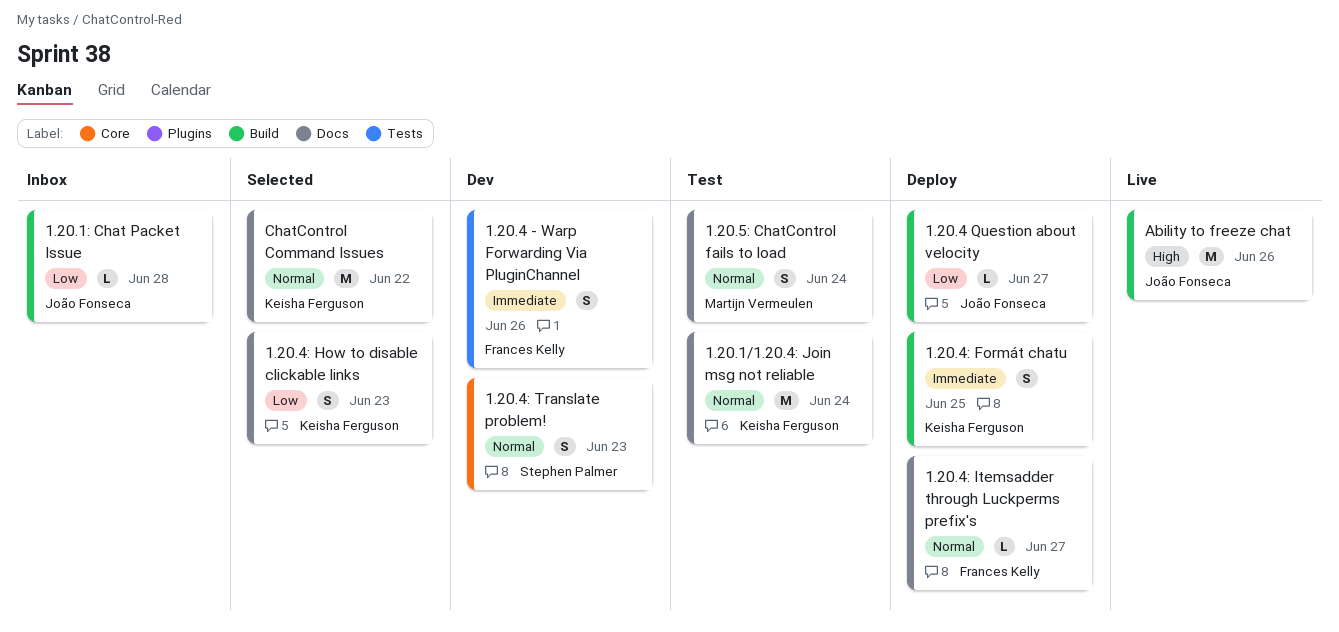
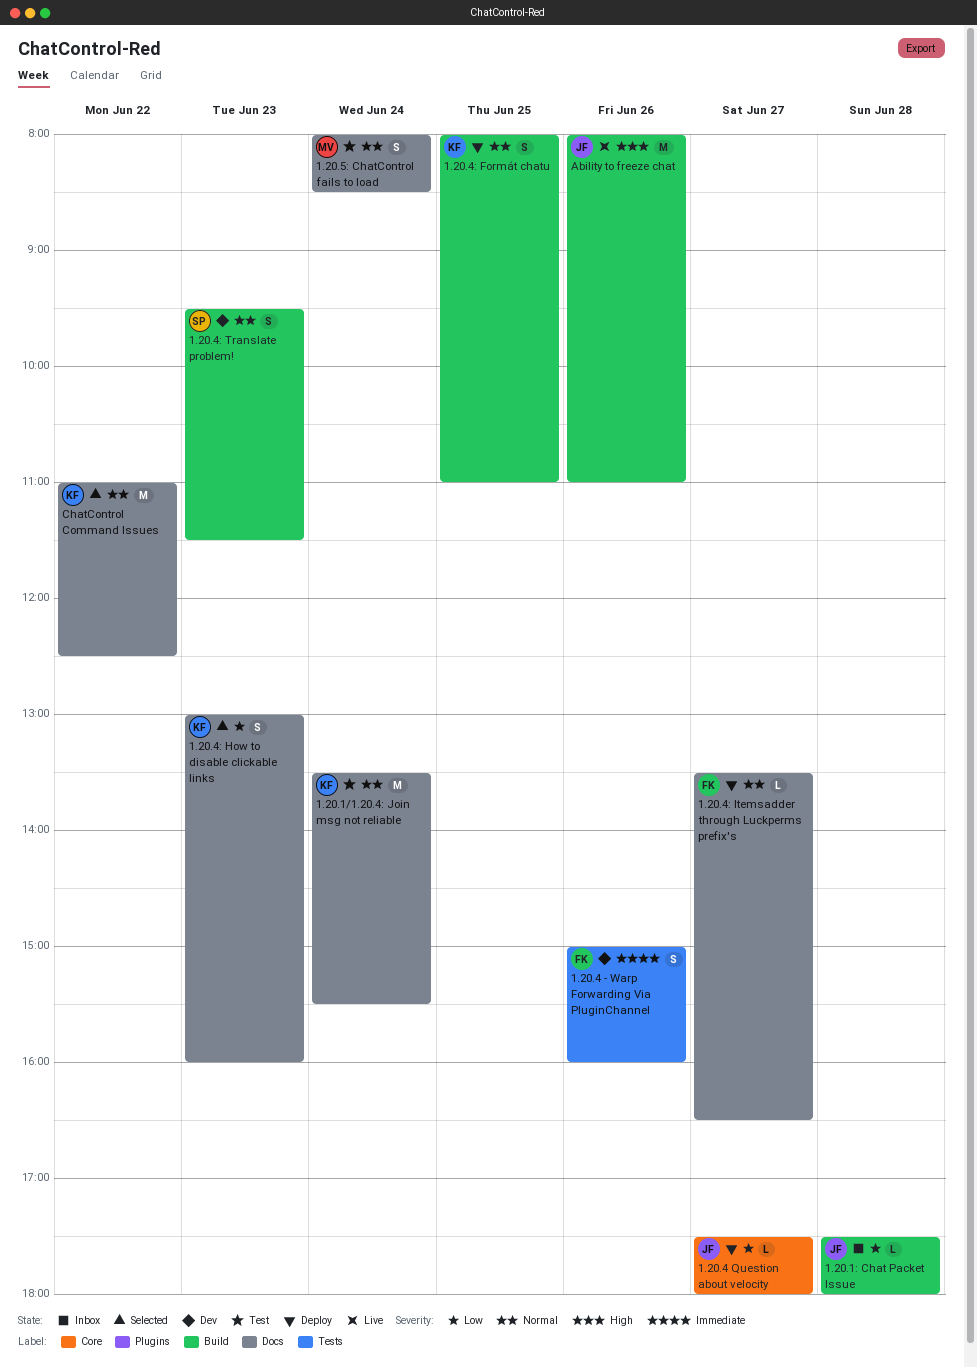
1.20.4 Question about velocity, label: Build -> Core
1.20.4: Formát chatu, priority: Immediate -> Normal
1.20.4: Translate problem!, label: Core -> Build

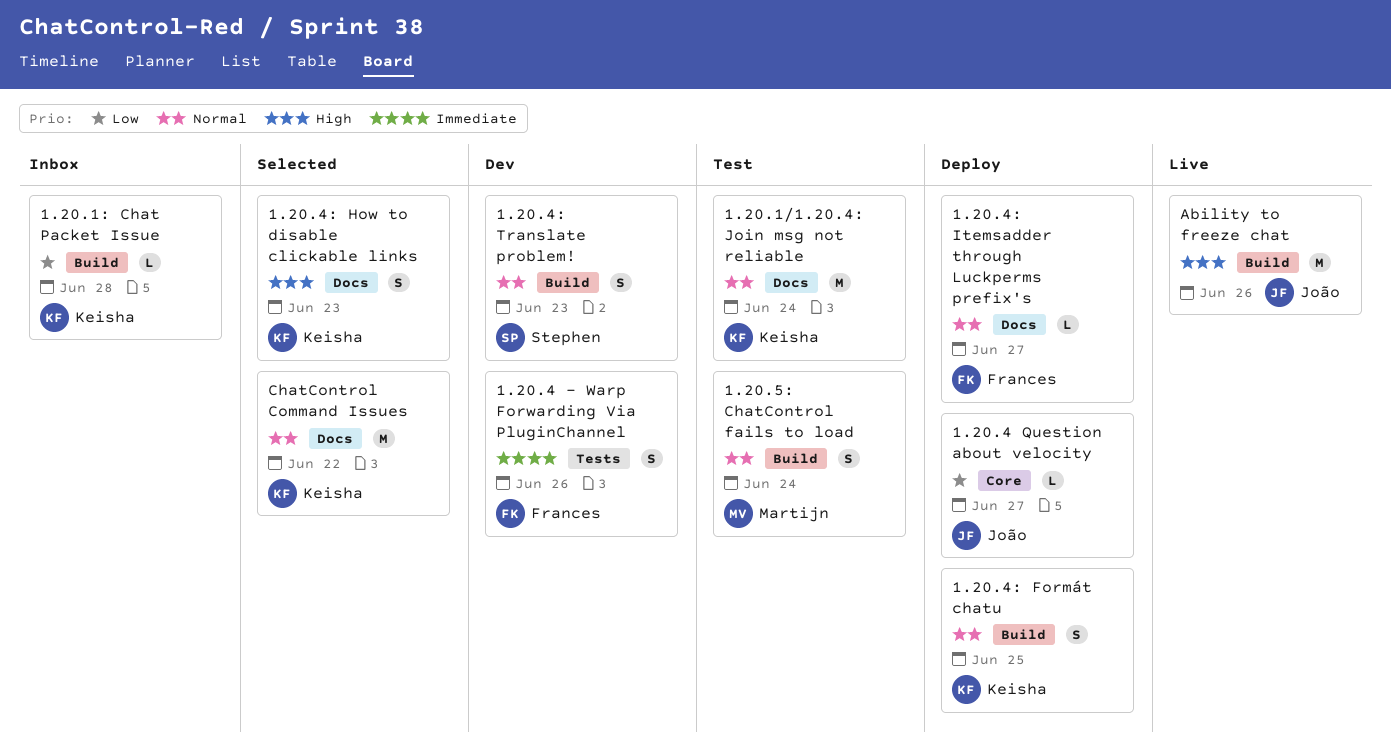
1.20.1: Chat Packet Issue, owner: João -> Keisha
1.20.4: How to disable clickable links, priority: Low -> High
1.20.5: ChatControl fails to load, label: Docs -> Build

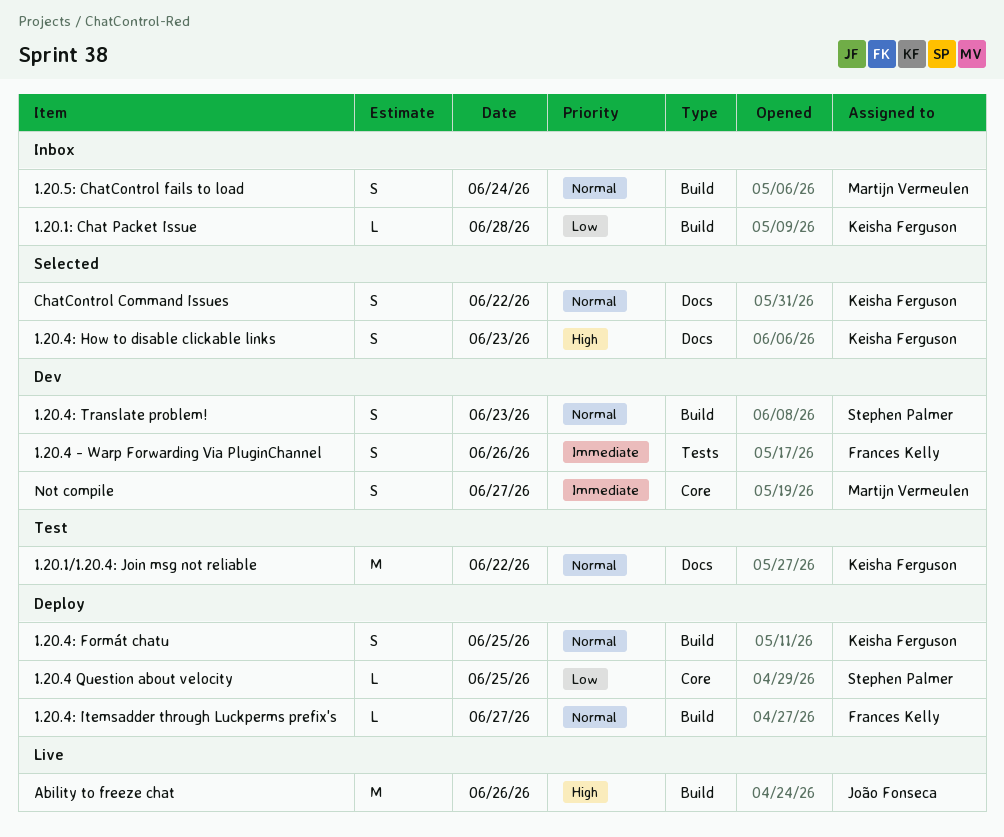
1.20.1/1.20.4: Join msg not reliable, day: Jun 24 -> Jun 22
1.20.4 Question about velocity, owner: João Fonseca -> Stephen Palmer
1.20.4 Question about velocity, day: Jun 27 -> Jun 25
1.20.4: Itemsadder through Luckperms prefix's, label: Docs -> Build
1.20.5: ChatControl fails to load, status: Test -> Inbox
ChatControl Command Issues, estimate: M -> S
Not compile: none -> present

